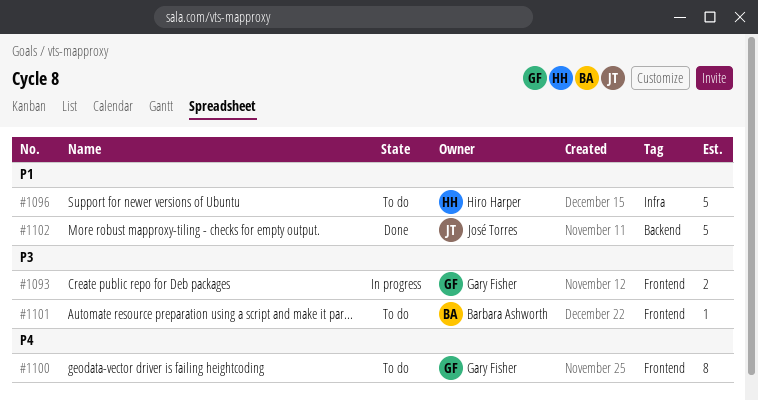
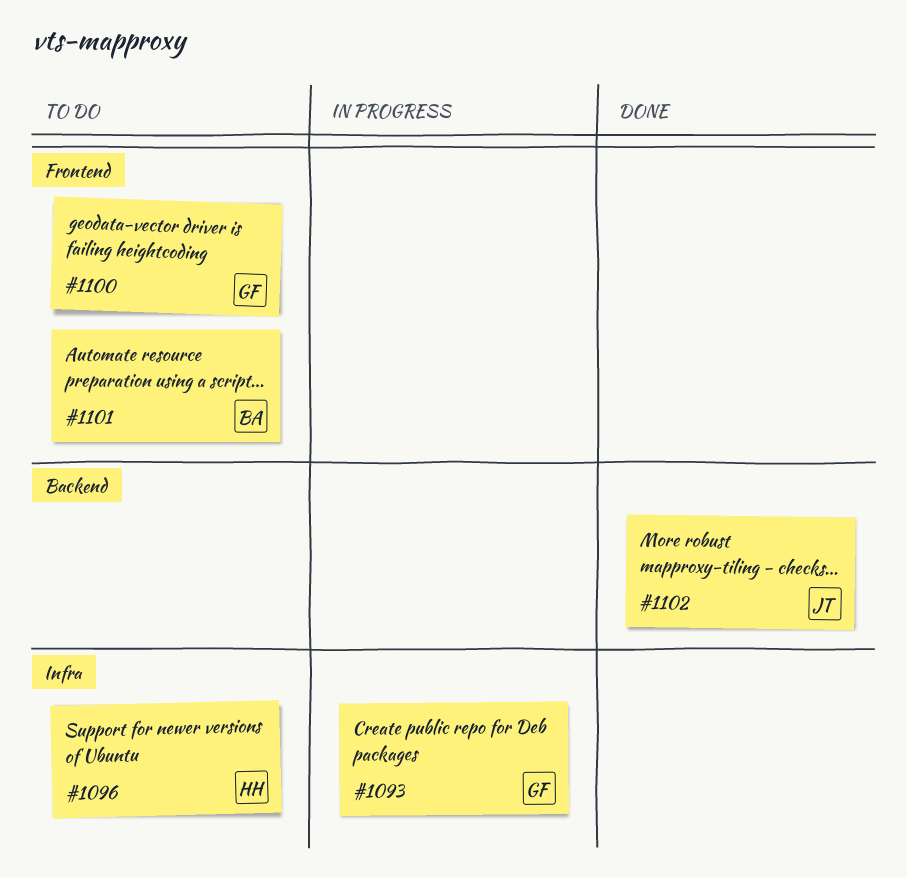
#1093, label: Frontend -> Infra

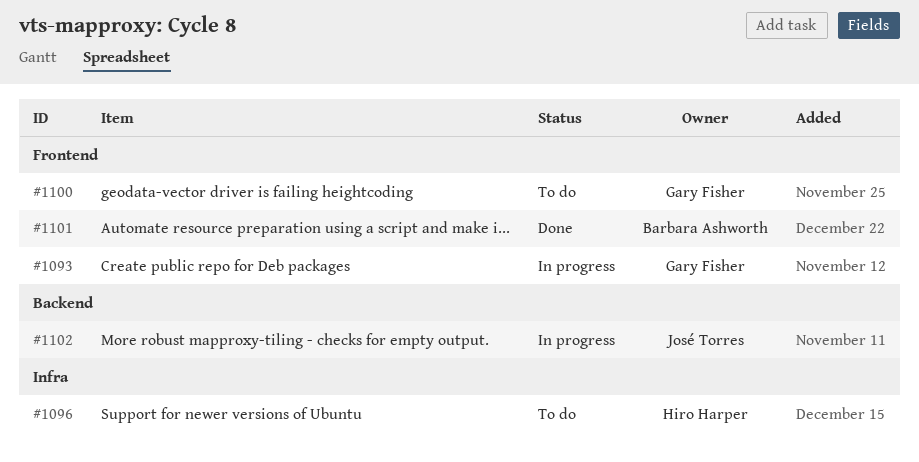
#1093, label: Infra -> Frontend
#1101, status: To do -> Done
#1102, status: Done -> In progress

